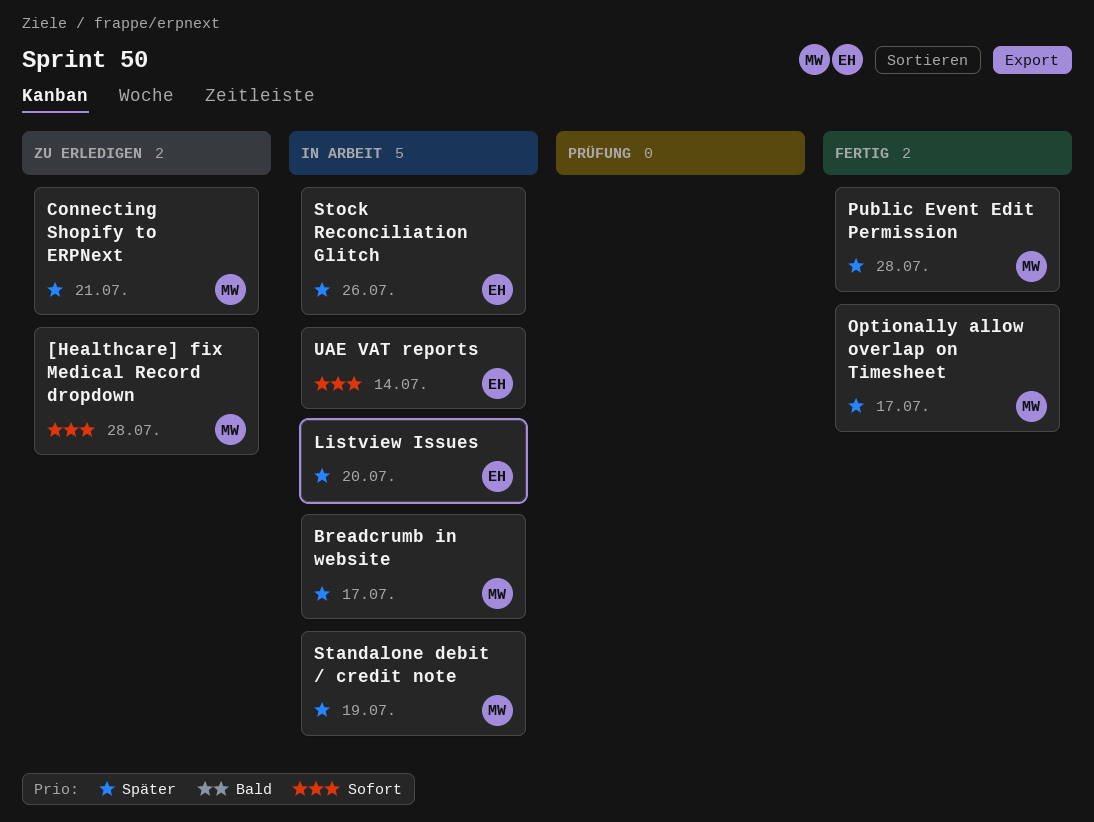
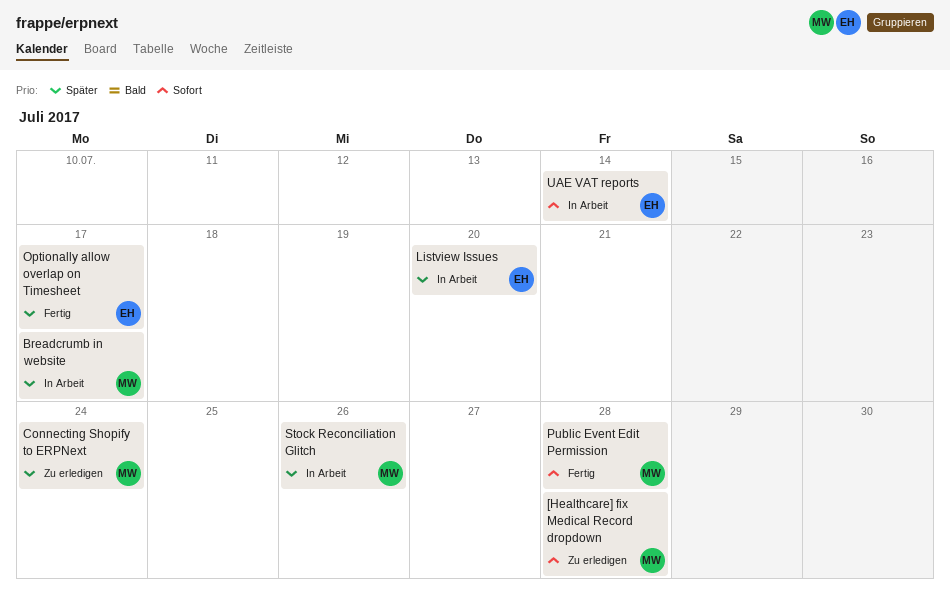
Connecting Shopify to ERPNext, due: Jul 21 -> Jul 24
Optionally allow overlap on Timesheet, owner: MW -> EH
Public Event Edit Permission, priority: Später -> Sofort
Standalone debit / credit note: present -> none
Stock Reconciliation Glitch, owner: EH -> MW

